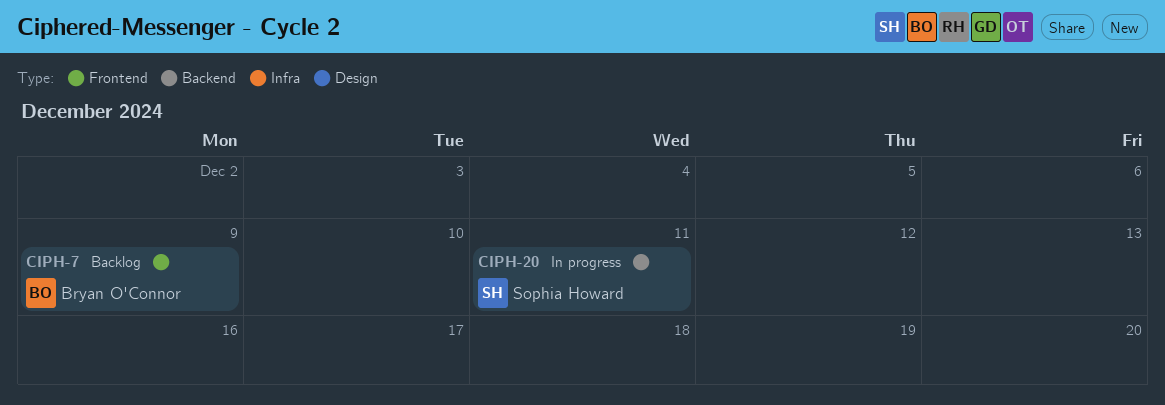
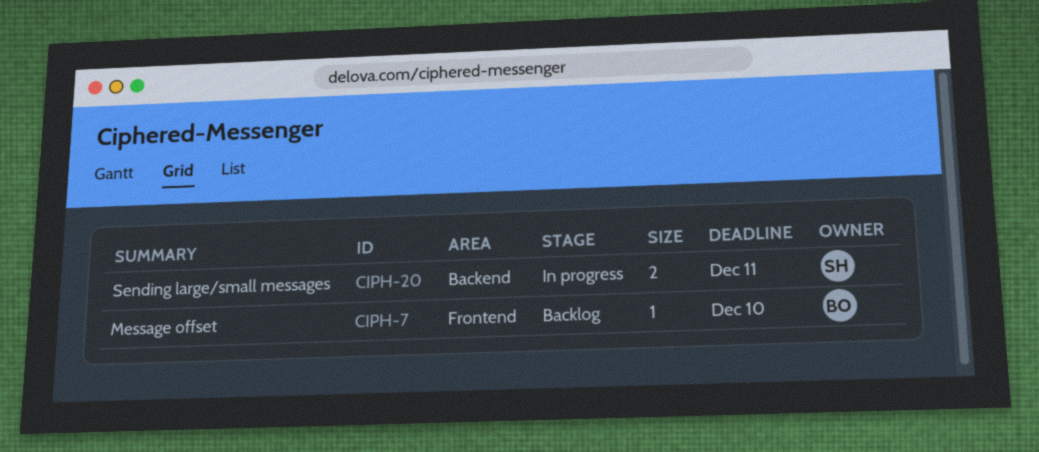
CIPH-7, due: Dec 9 -> Dec 10

